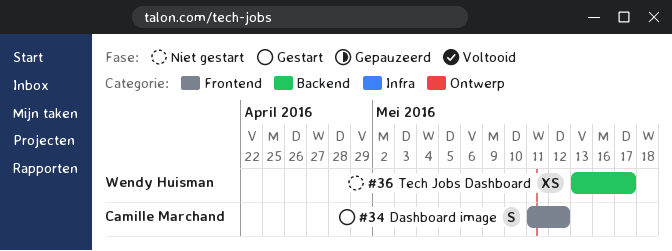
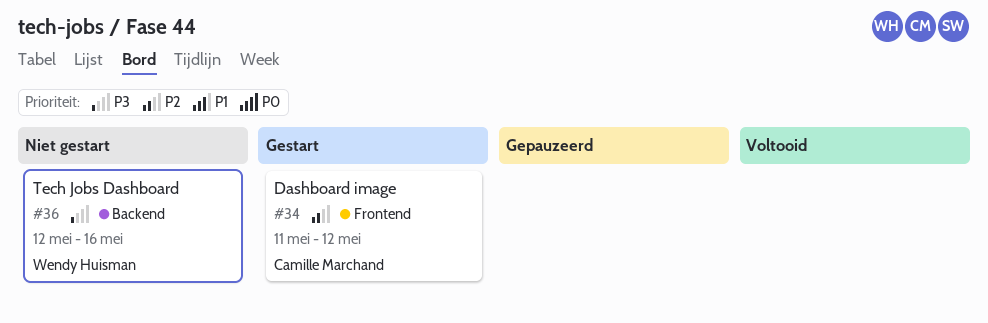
#36, start: May 13 -> May 12
#36, due: May 17 -> May 16

